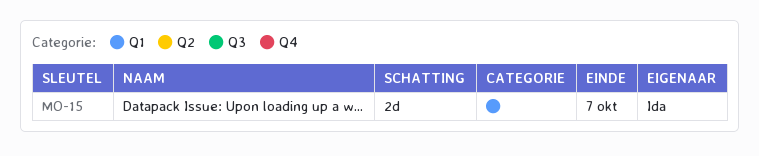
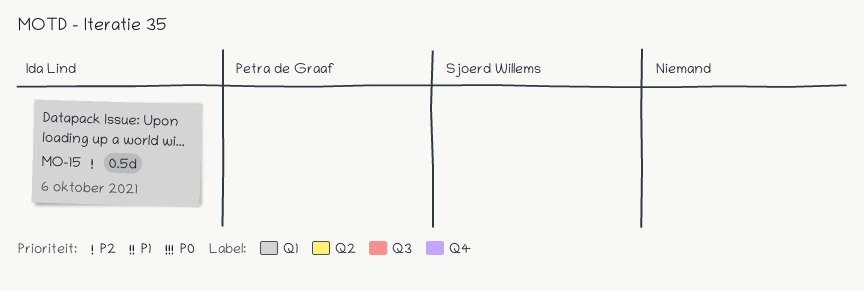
MO-15, estimate: 2d -> 0.5d
MO-15, due: Oct 7 -> Oct 6

